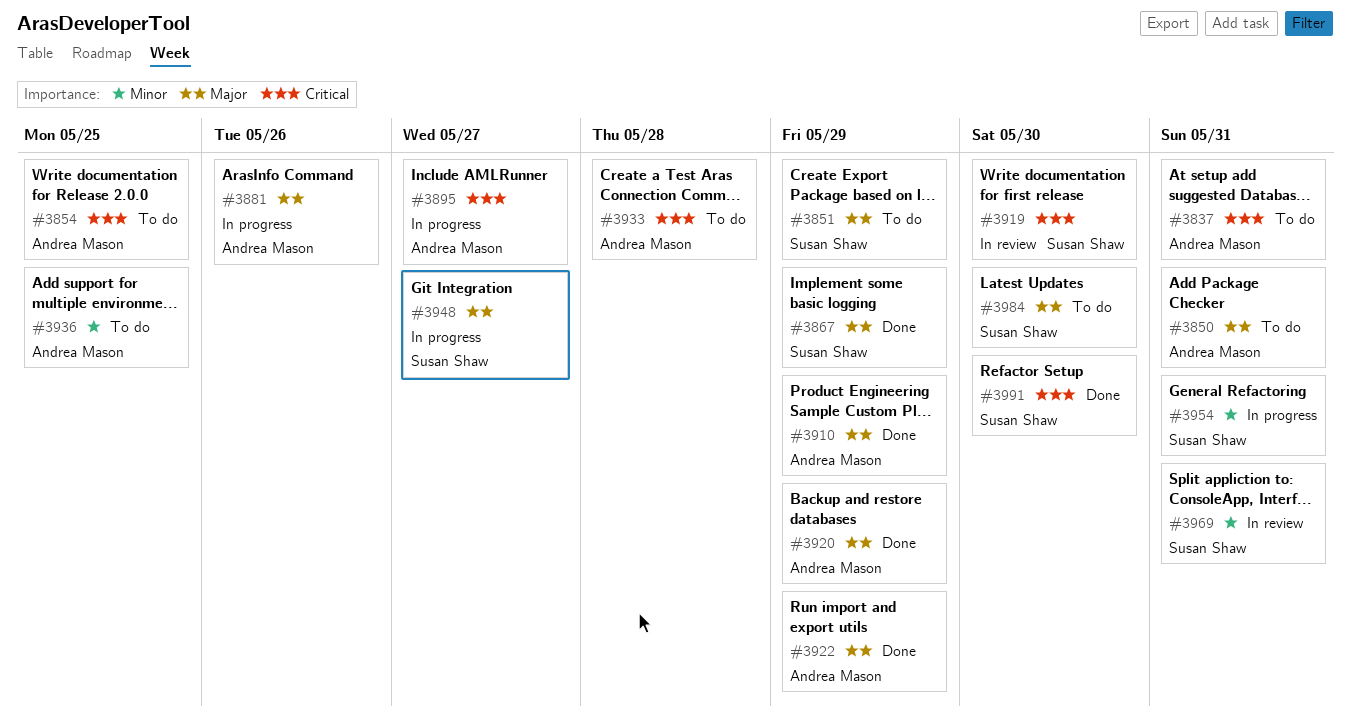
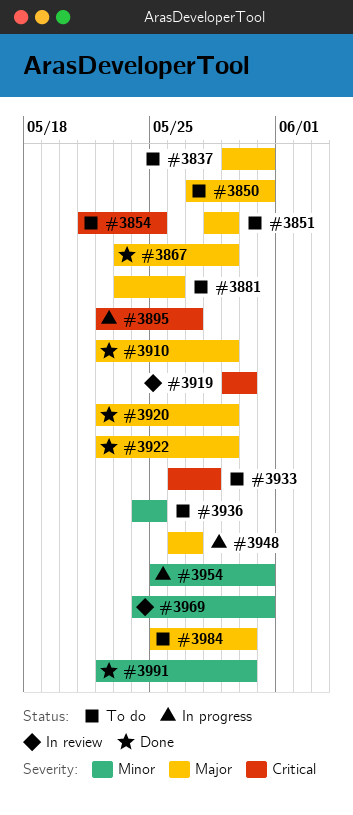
#3837, priority: Critical -> Major
#3881, status: In progress -> To do
#3991, priority: Critical -> Minor

